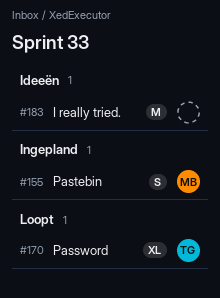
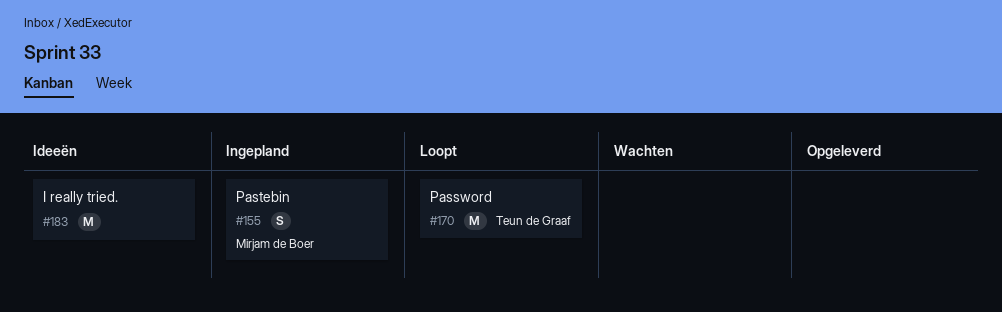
#170, estimate: XL -> M

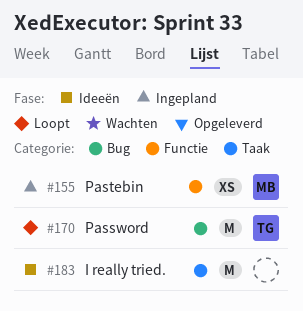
#155, estimate: S -> XS

